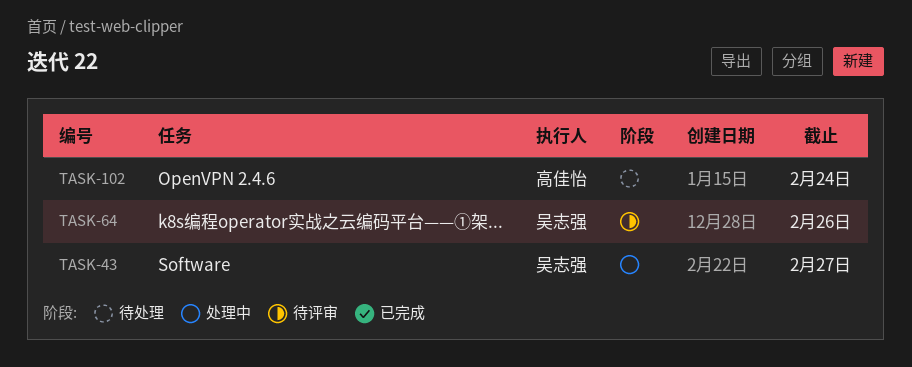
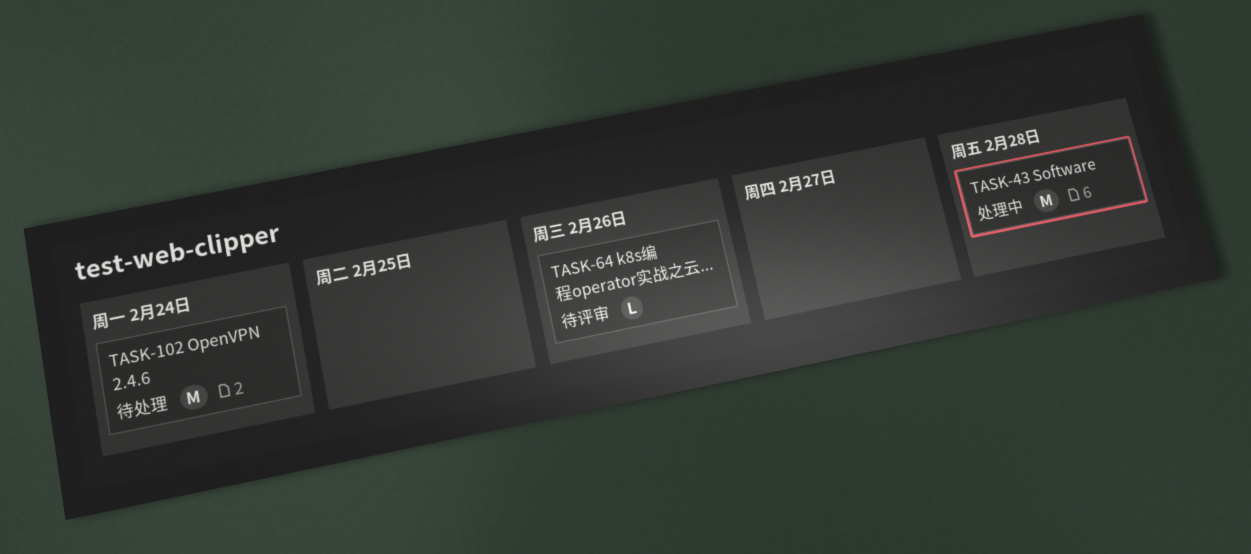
TASK-43, due: Feb 27 -> Feb 28

